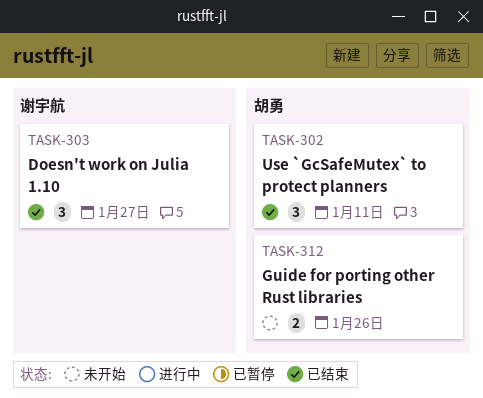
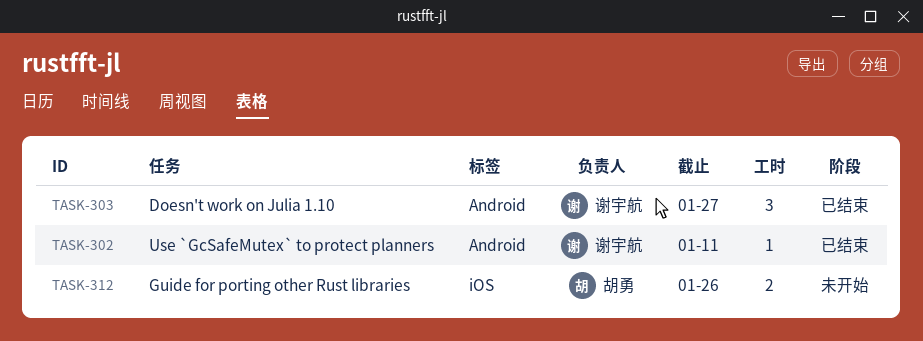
TASK-302, owner: 胡勇 -> 谢宇航
TASK-302, estimate: 3 -> 1

